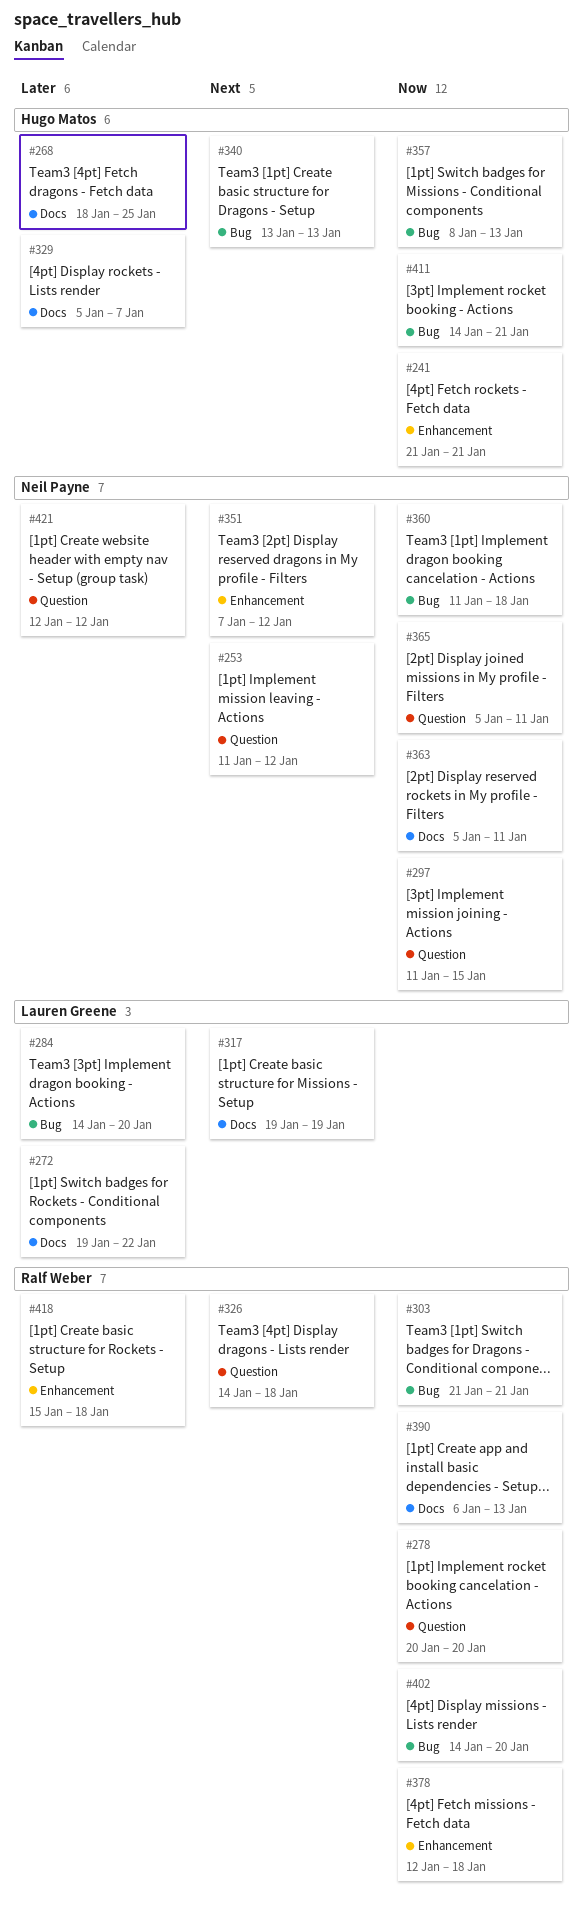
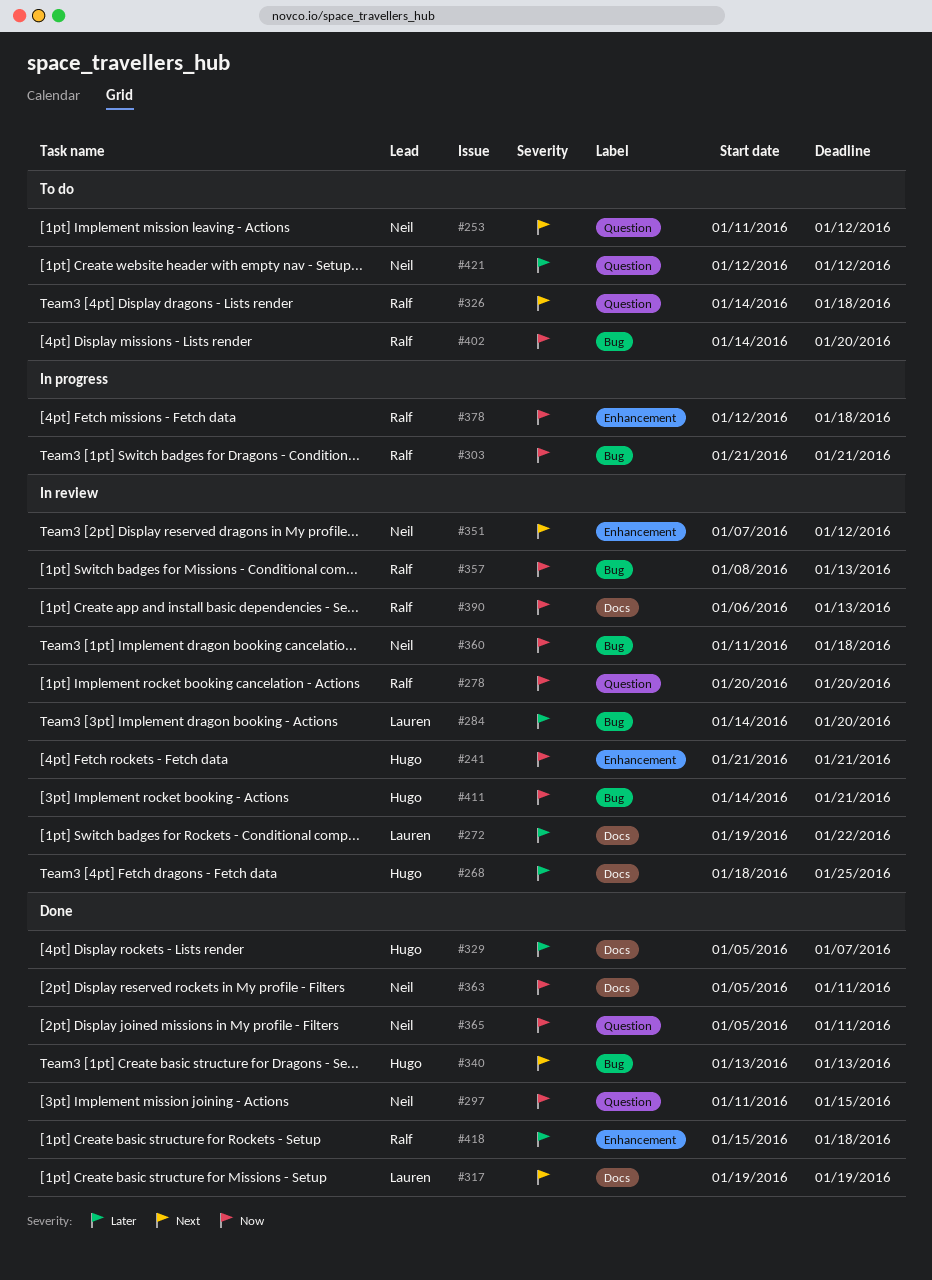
#357, owner: Hugo Matos -> Ralf Weber

